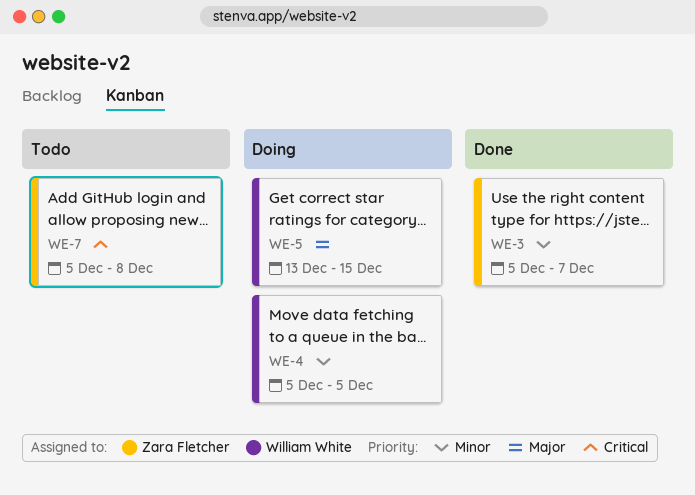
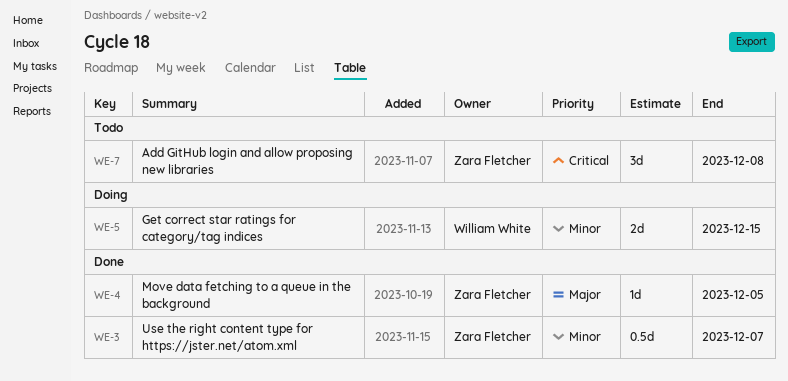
WE-4, status: Doing -> Done
WE-4, owner: William White -> Zara Fletcher
WE-4, priority: Minor -> Major
WE-5, priority: Major -> Minor

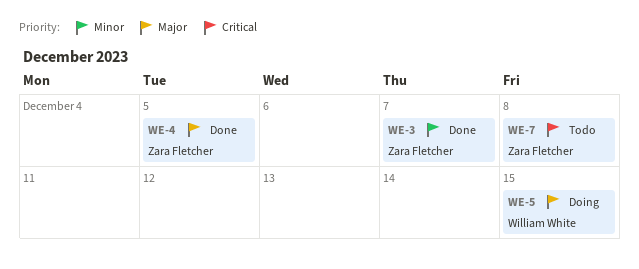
WE-5, priority: Minor -> Major

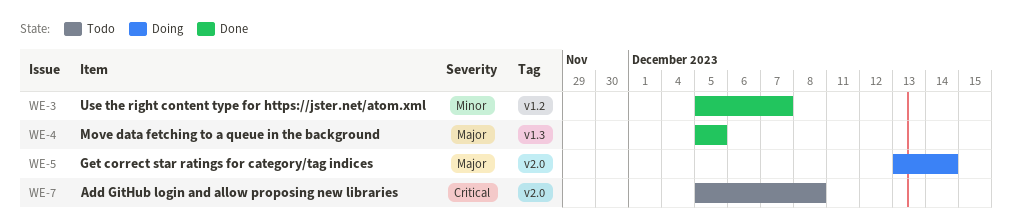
WE-5, due: Dec 15 -> Dec 14

